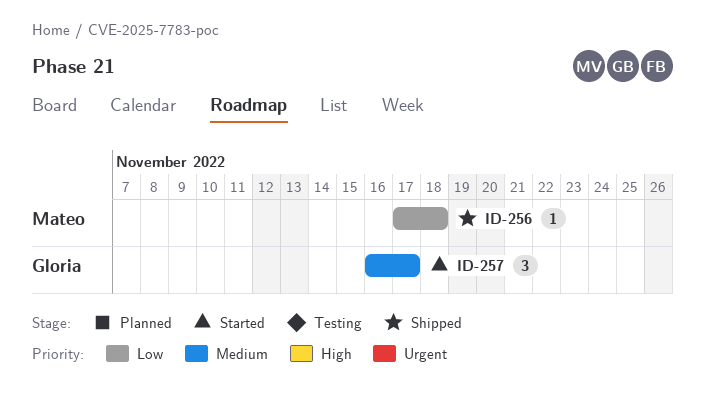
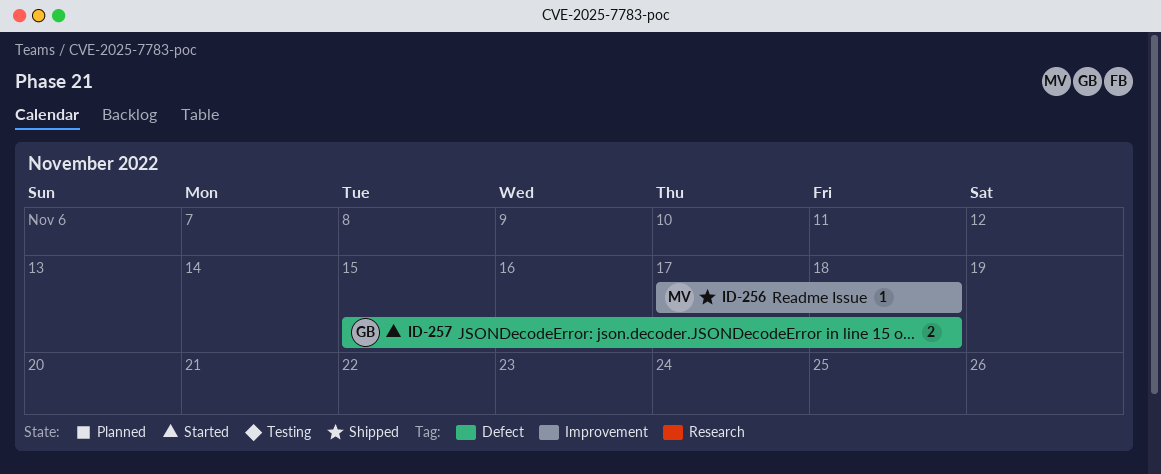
ID-257, estimate: 3 -> 2
ID-257, start: Nov 16 -> Nov 15
ID-257, due: Nov 17 -> Nov 18

